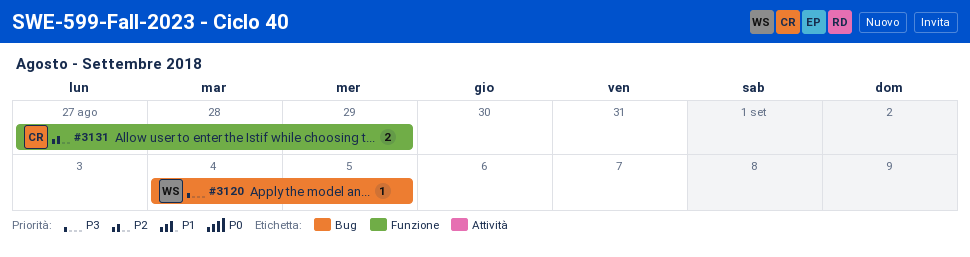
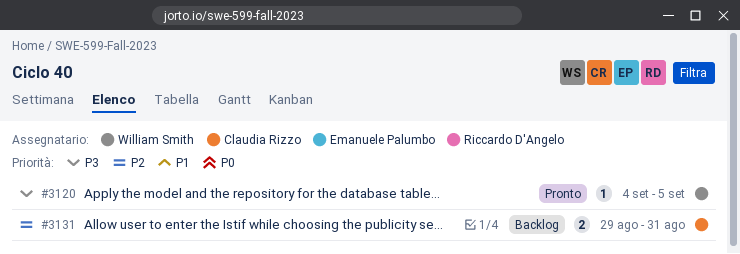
#3131, start: Aug 27 -> Aug 29
#3131, due: Aug 29 -> Aug 31

